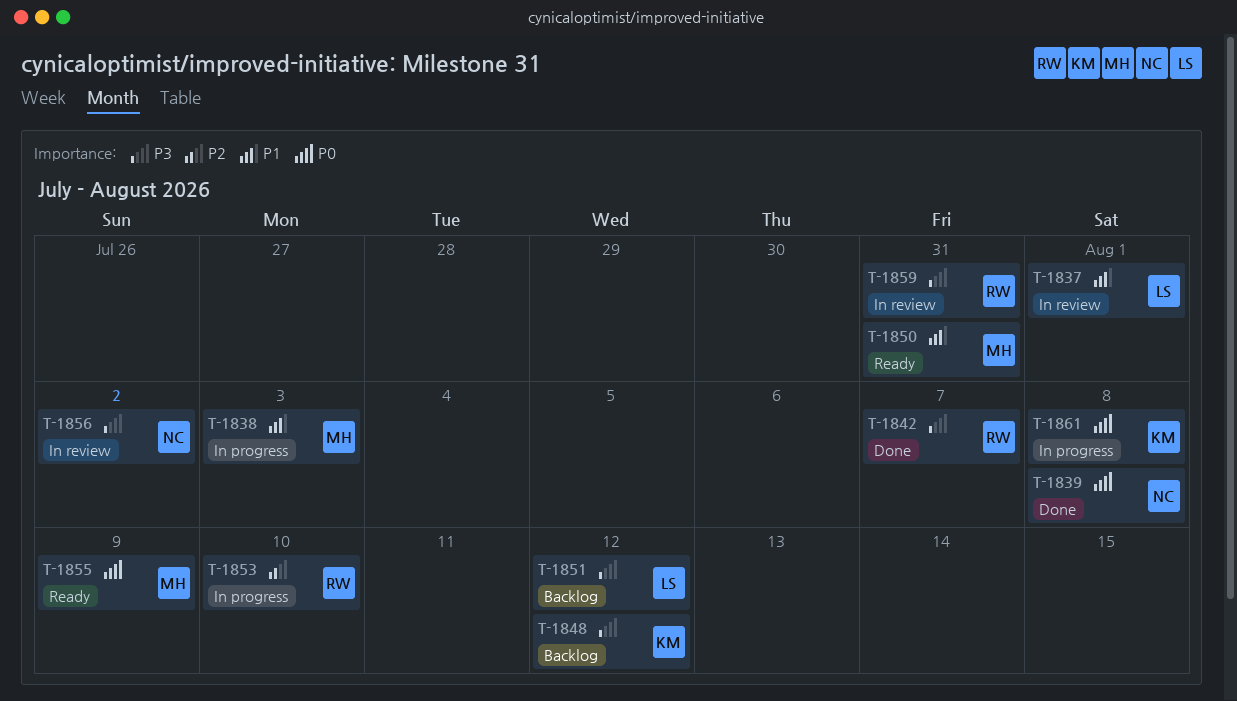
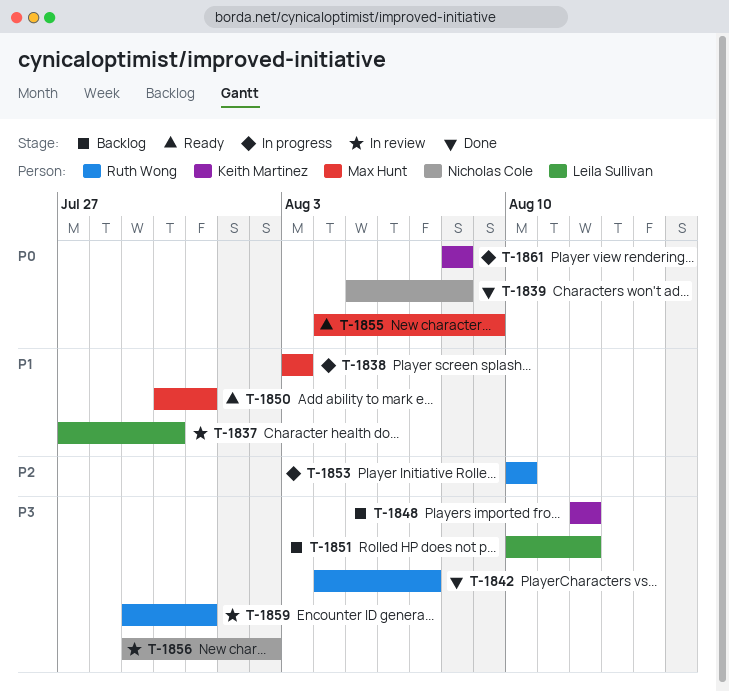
T-1837, due: Aug 1 -> Jul 30

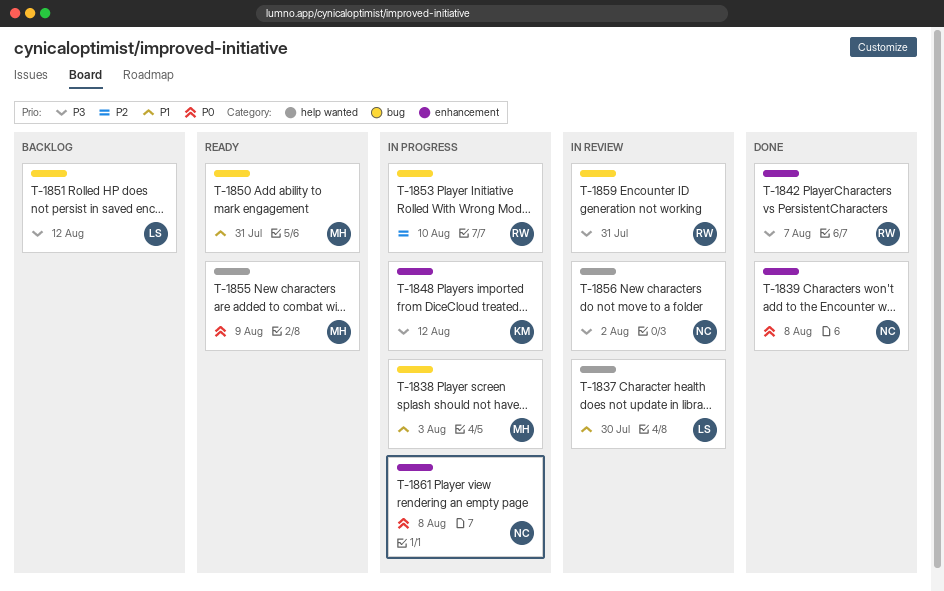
T-1848, status: Backlog -> In progress
T-1861, owner: Keith Martinez -> Nicholas Cole

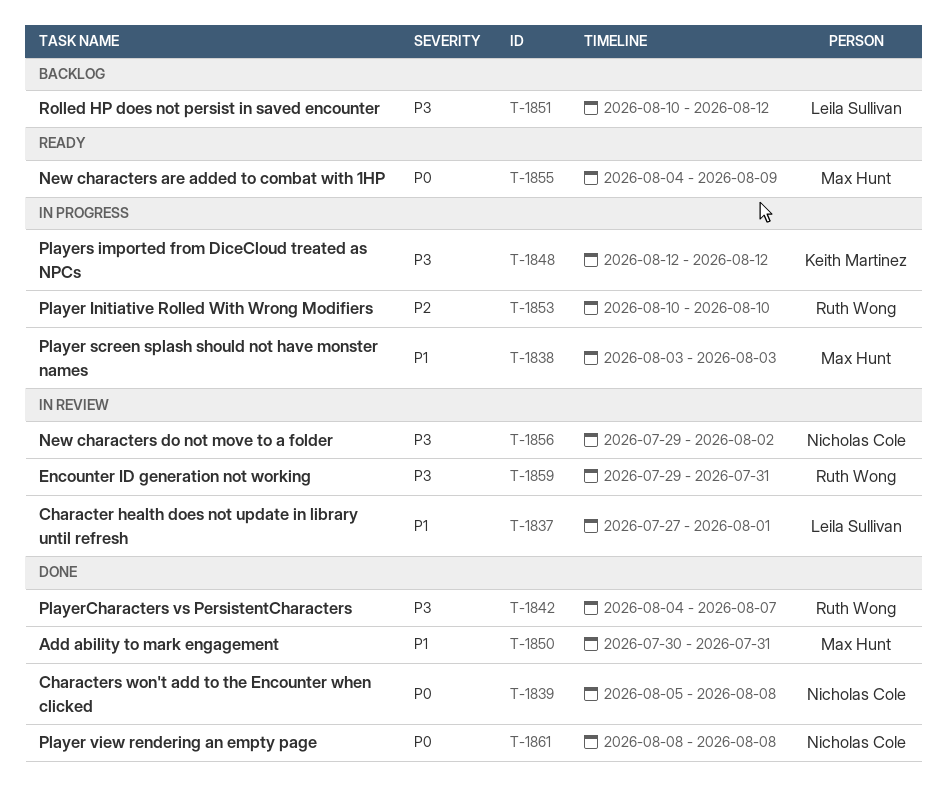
T-1837, due: Jul 30 -> Aug 1
T-1850, status: Ready -> Done
T-1861, status: In progress -> Done

